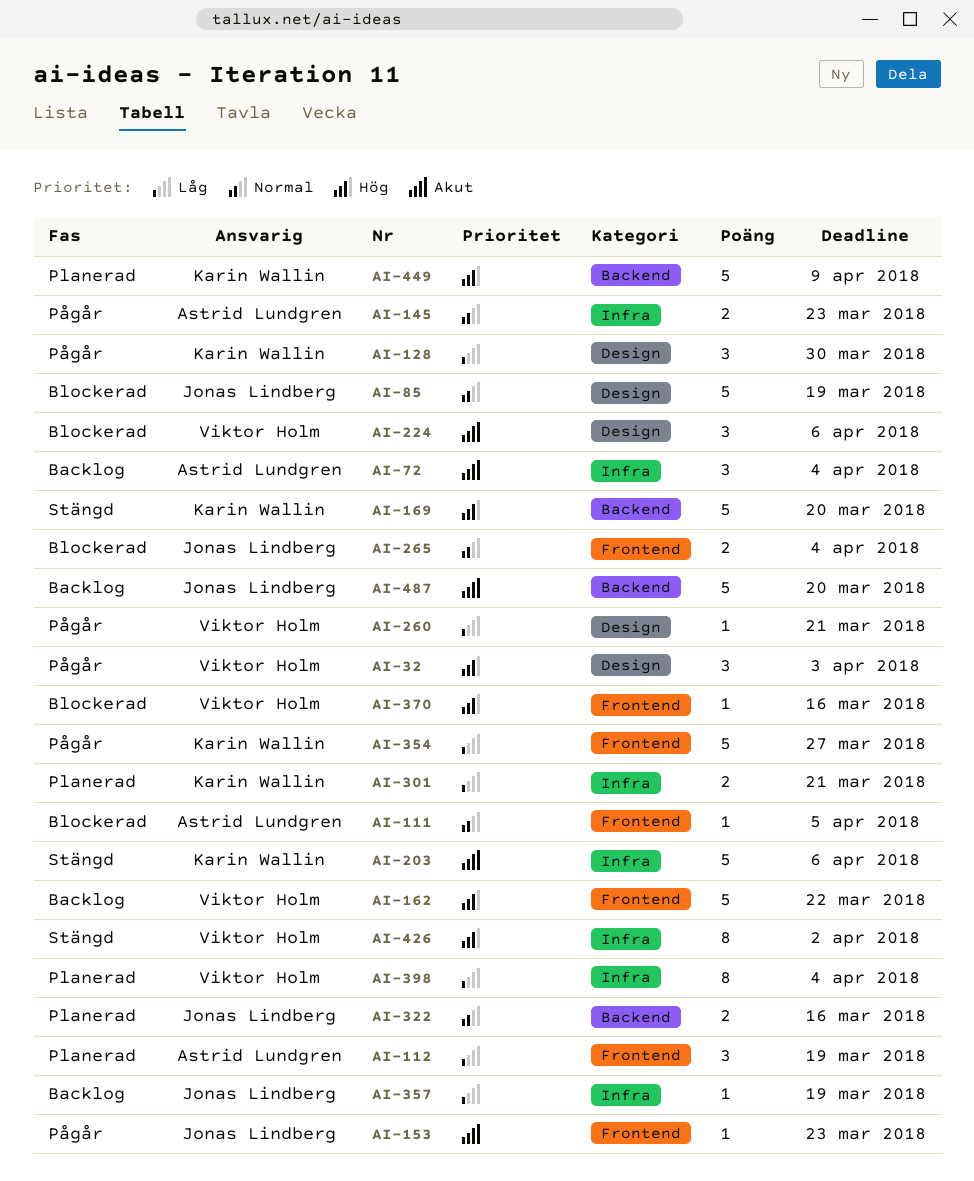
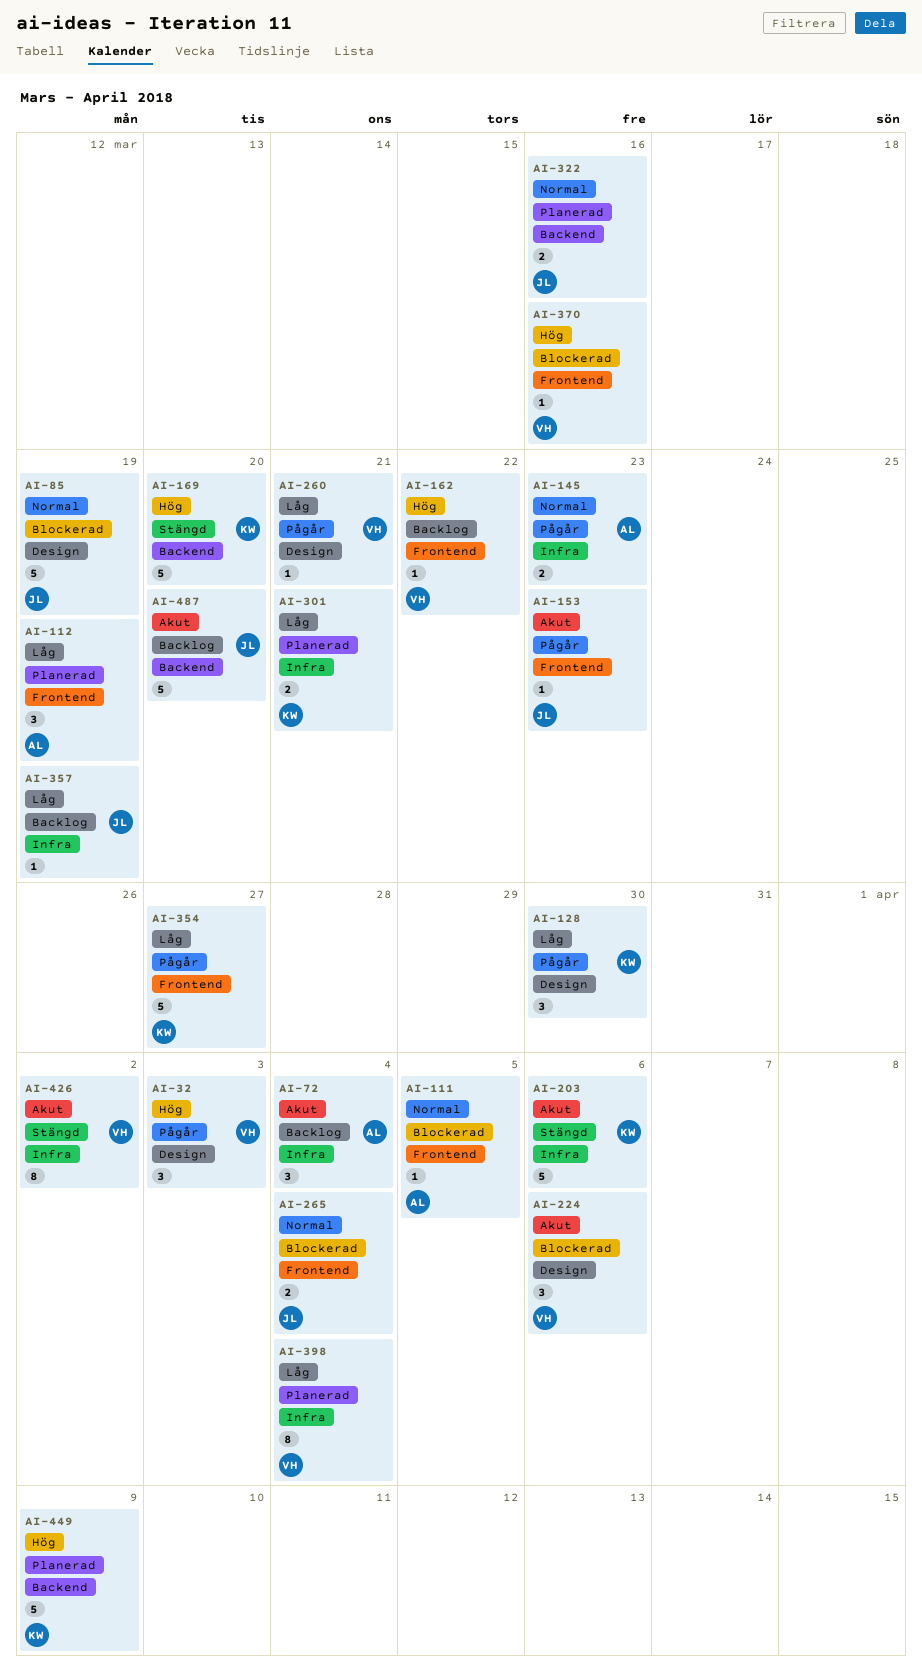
AI-162, estimate: 5 -> 1
AI-426, priority: Hög -> Akut

